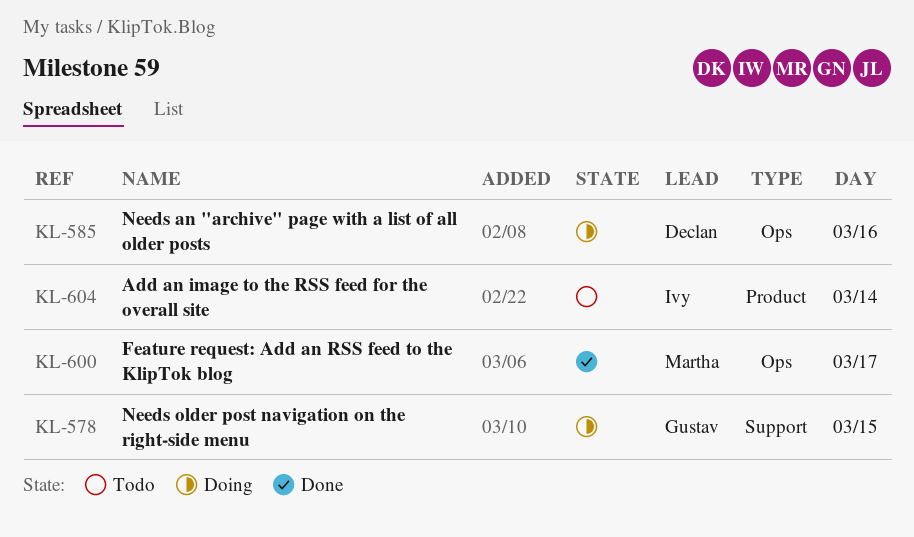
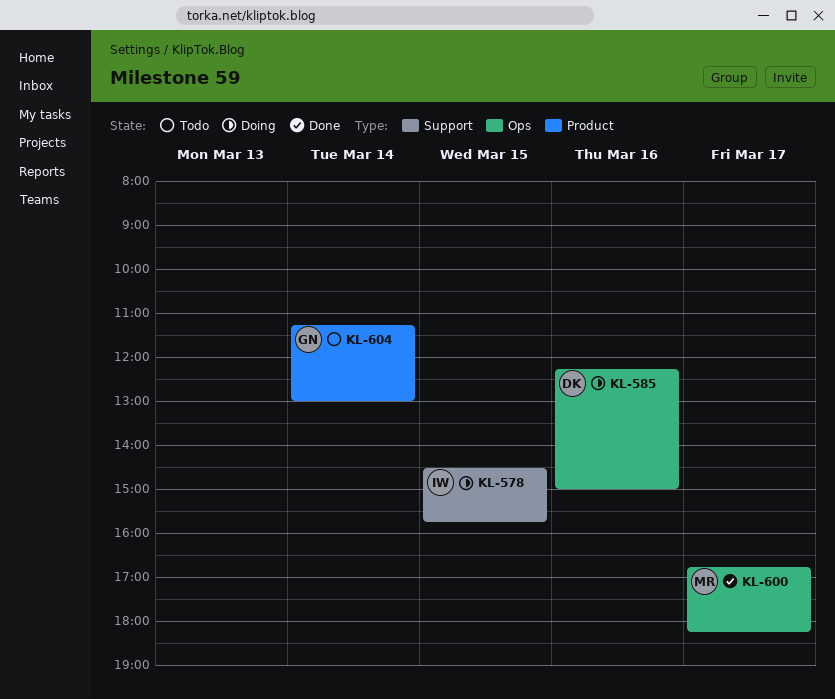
KL-578, owner: Gustav -> Ivy
KL-604, owner: Ivy -> Gustav

